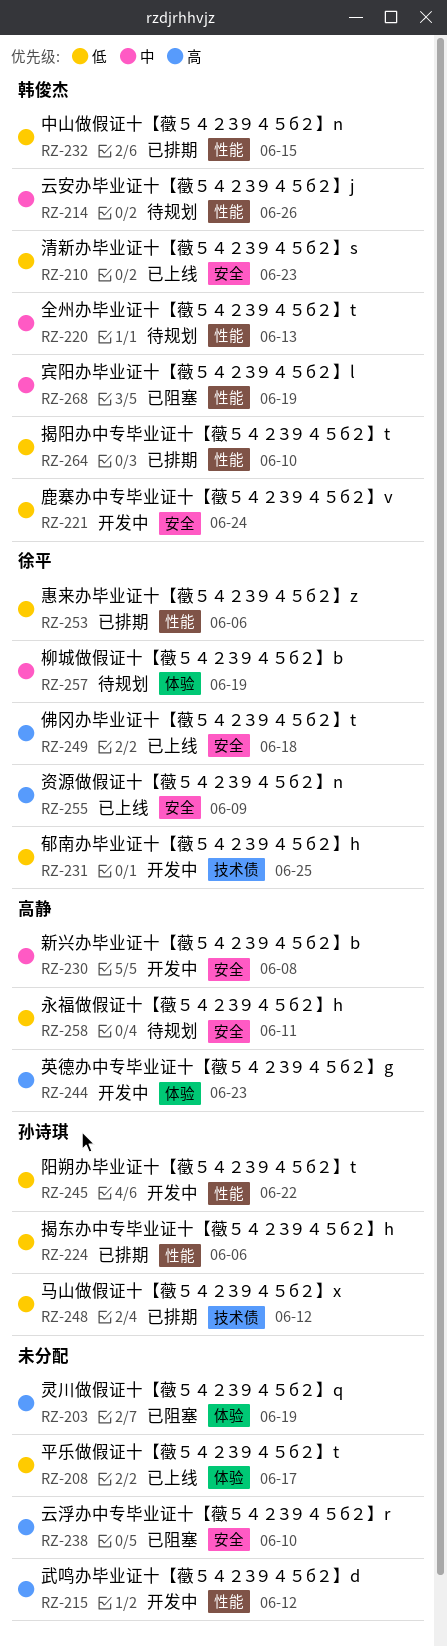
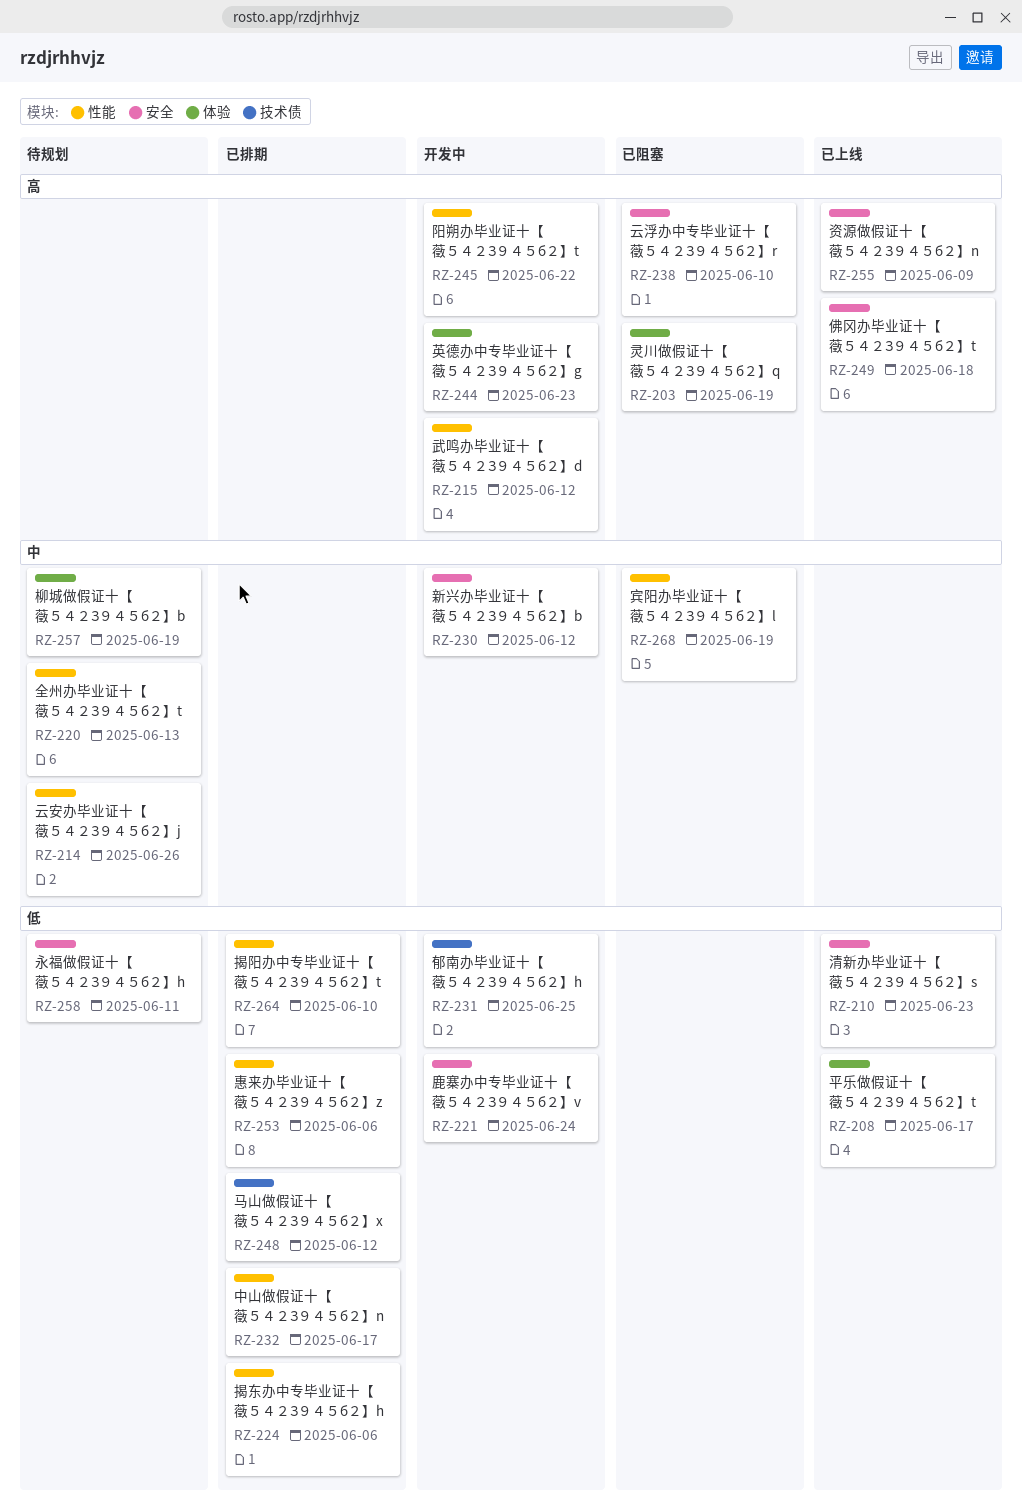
RZ-230, due: Jun 8 -> Jun 12
RZ-232, due: Jun 15 -> Jun 17
RZ-245, priority: 低 -> 高

